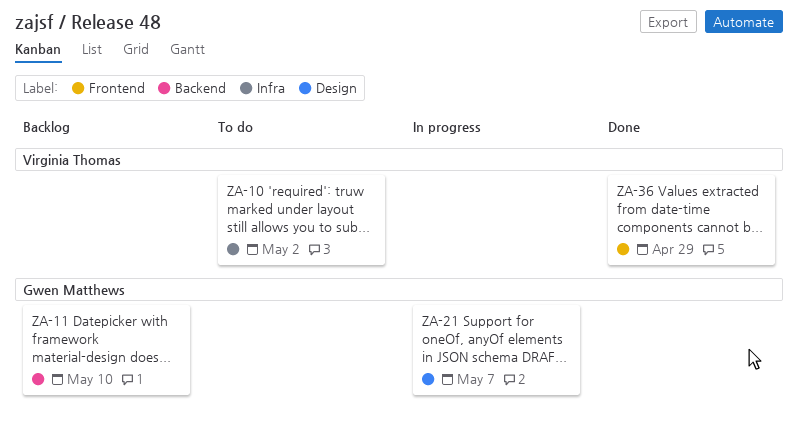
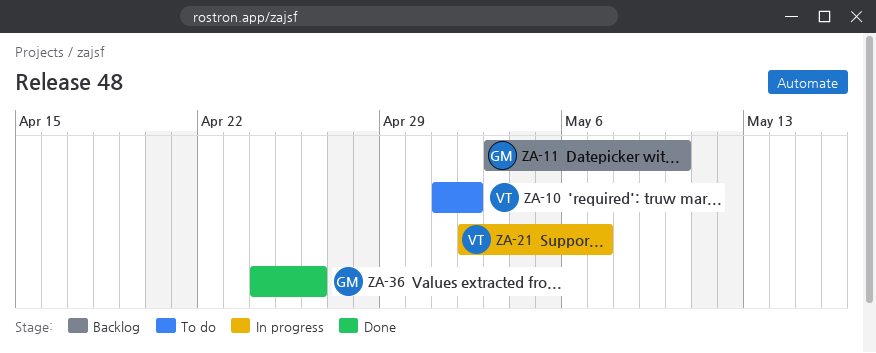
ZA-21, owner: Gwen Matthews -> Virginia Thomas
ZA-36, owner: Virginia Thomas -> Gwen Matthews
ZA-36, due: Apr 29 -> Apr 26

